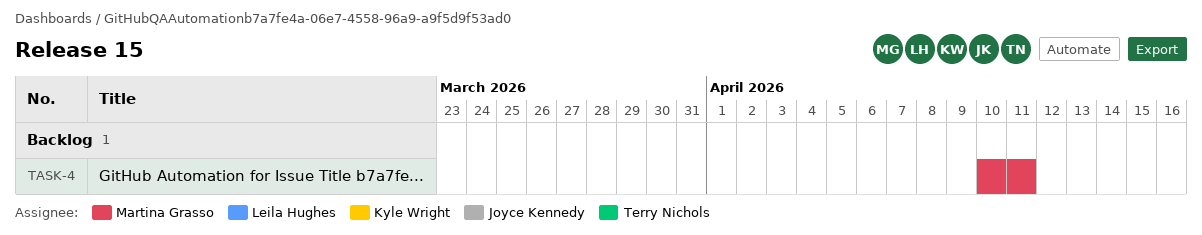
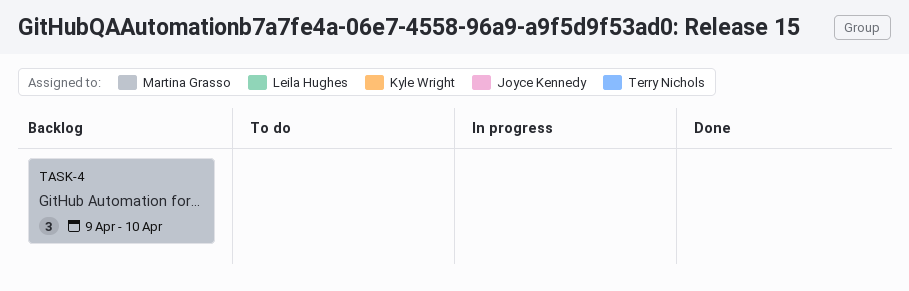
TASK-4, start: Apr 10 -> Apr 9
TASK-4, due: Apr 11 -> Apr 10

